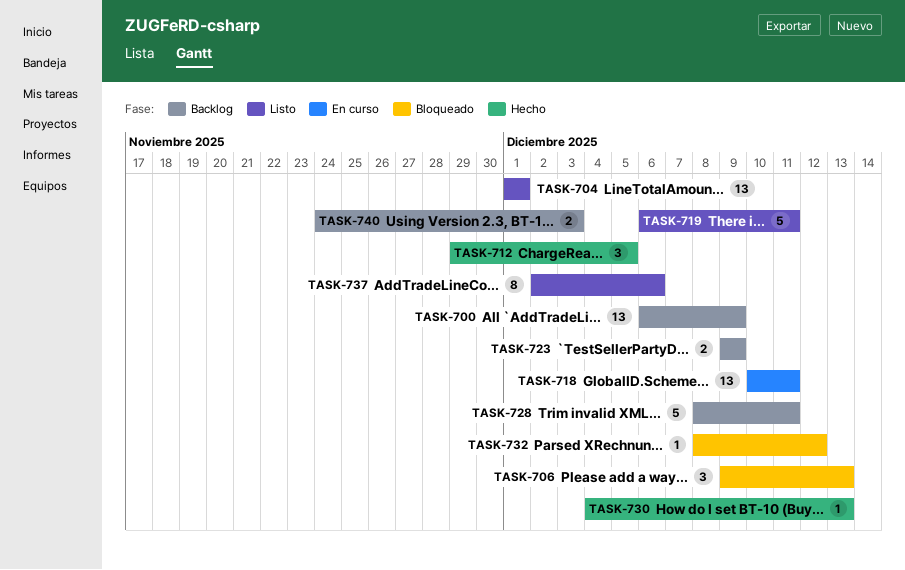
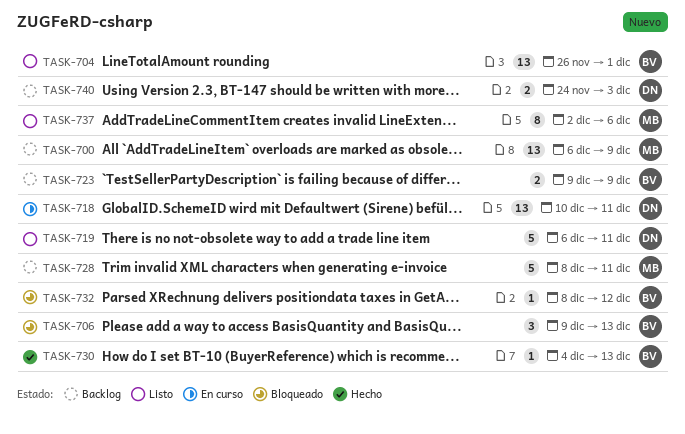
TASK-704, start: Dec 1 -> Nov 26
TASK-712: present -> none

